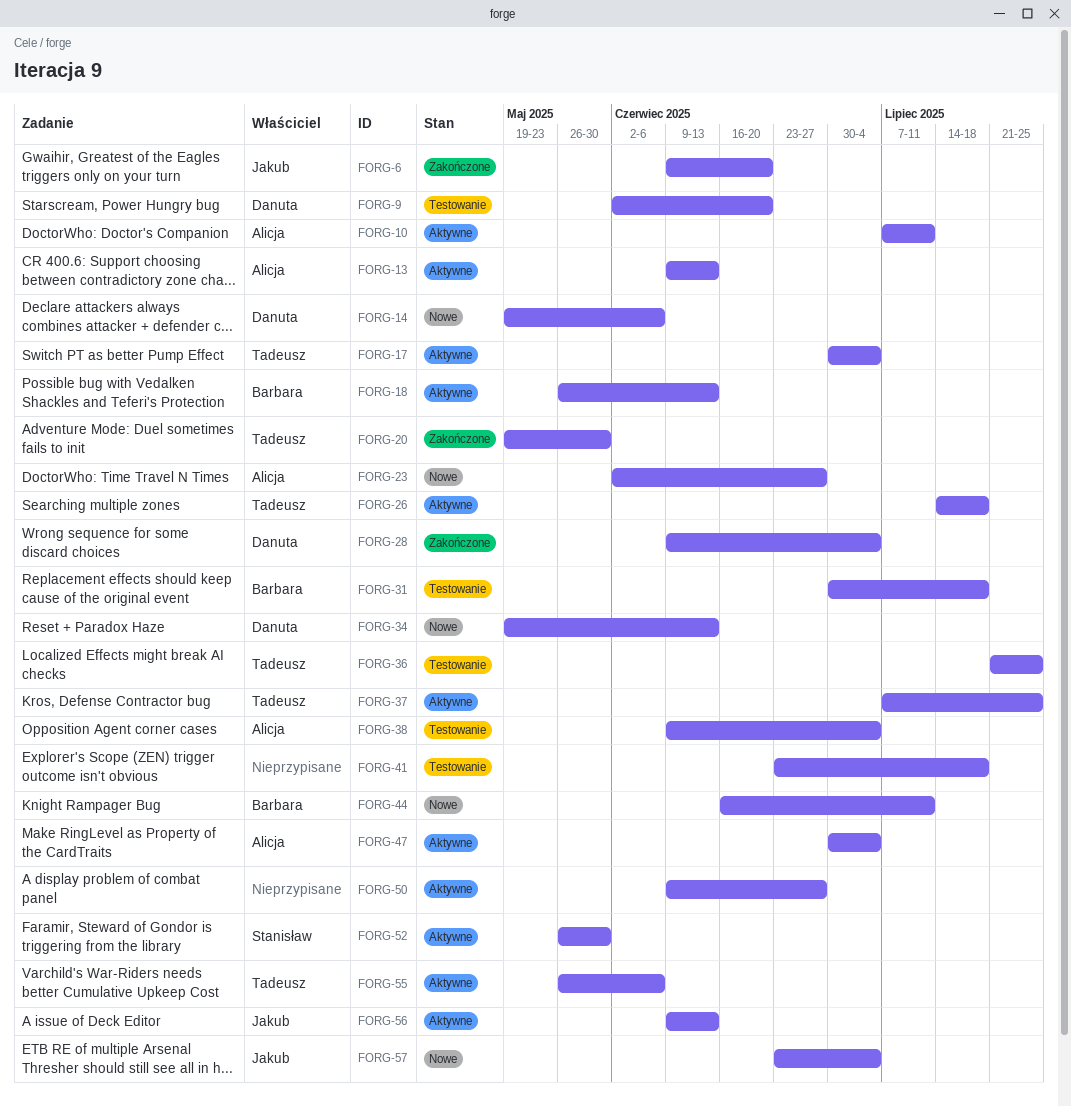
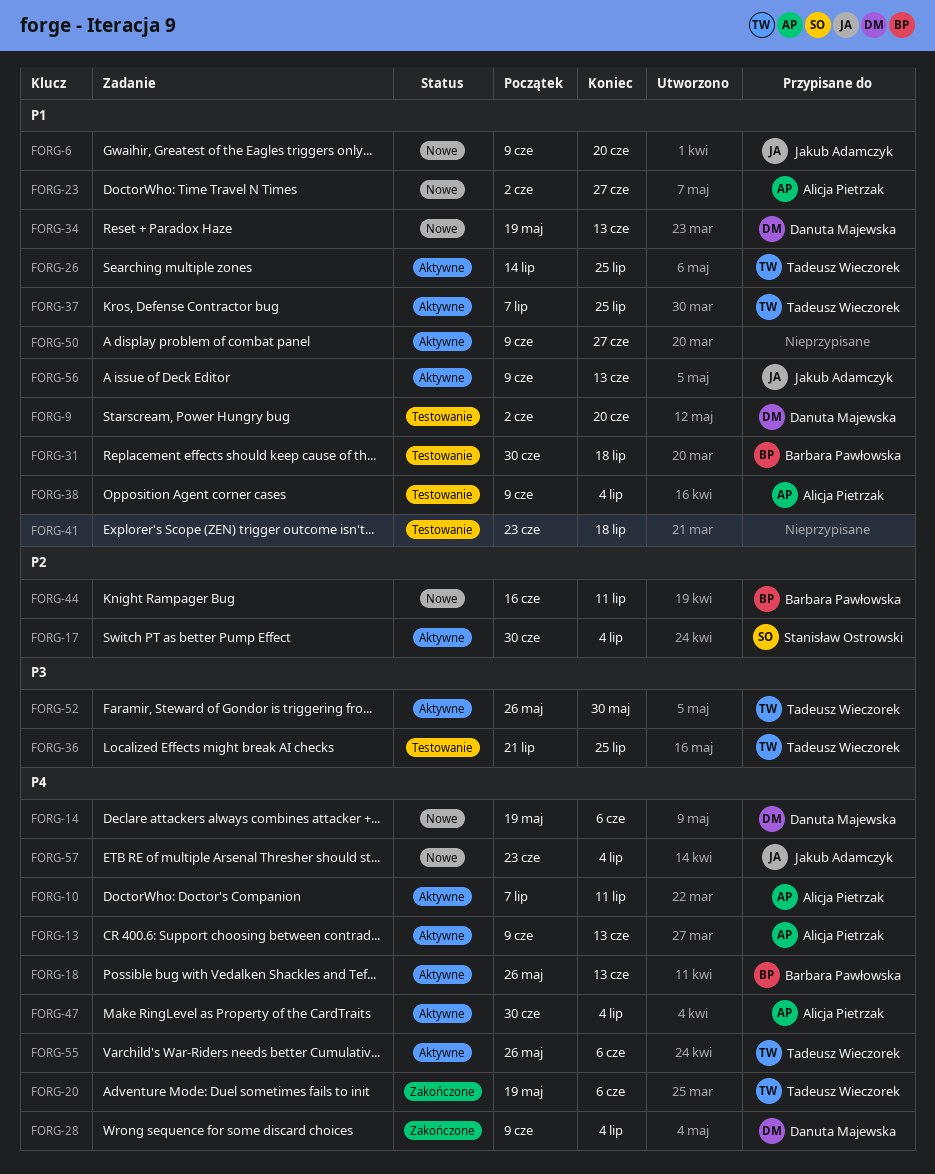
FORG-6, status: Zakończone -> Nowe
FORG-17, owner: Tadeusz Wieczorek -> Stanisław Ostrowski
FORG-20, due: May 30 -> Jun 6
FORG-26, due: Jul 18 -> Jul 25
FORG-52, owner: Stanisław Ostrowski -> Tadeusz Wieczorek

